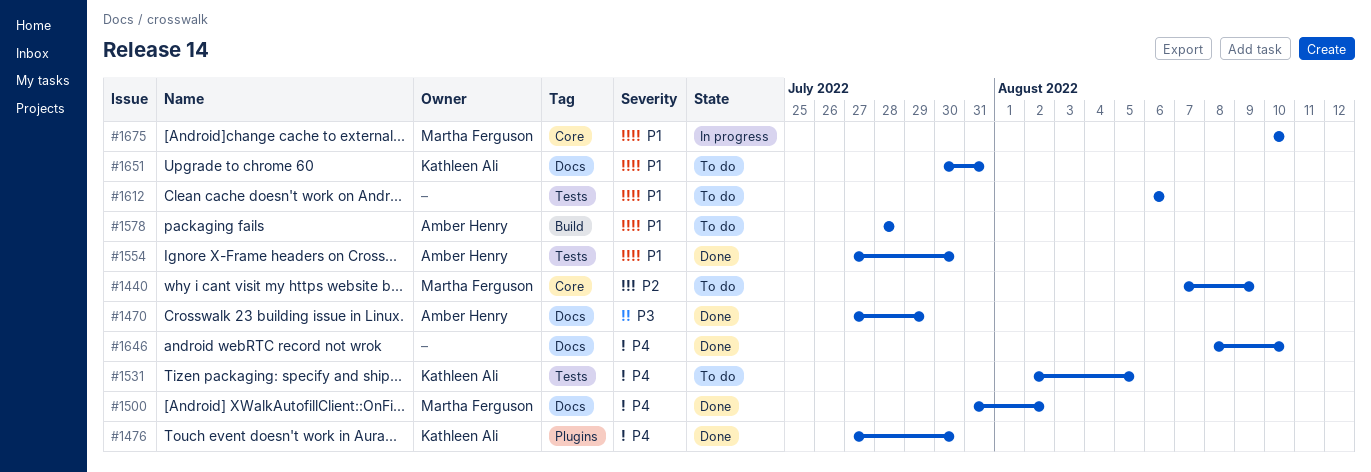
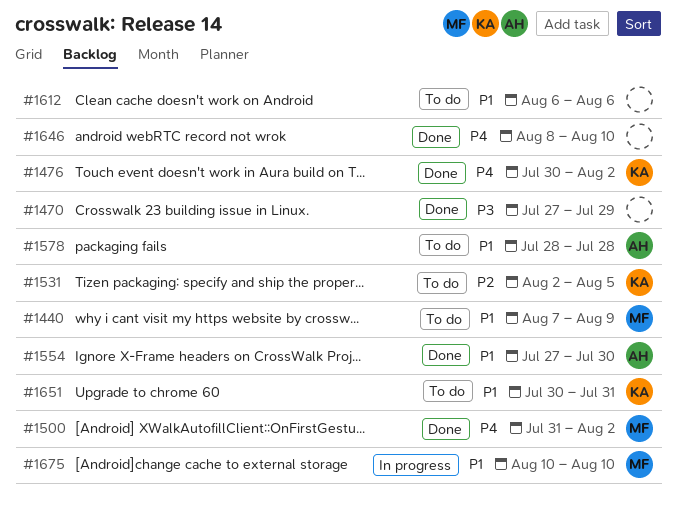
#1440, priority: P2 -> P1
#1470, owner: Amber Henry -> none
#1476, start: Jul 27 -> Jul 30
#1476, due: Jul 30 -> Aug 2
#1531, priority: P4 -> P2

